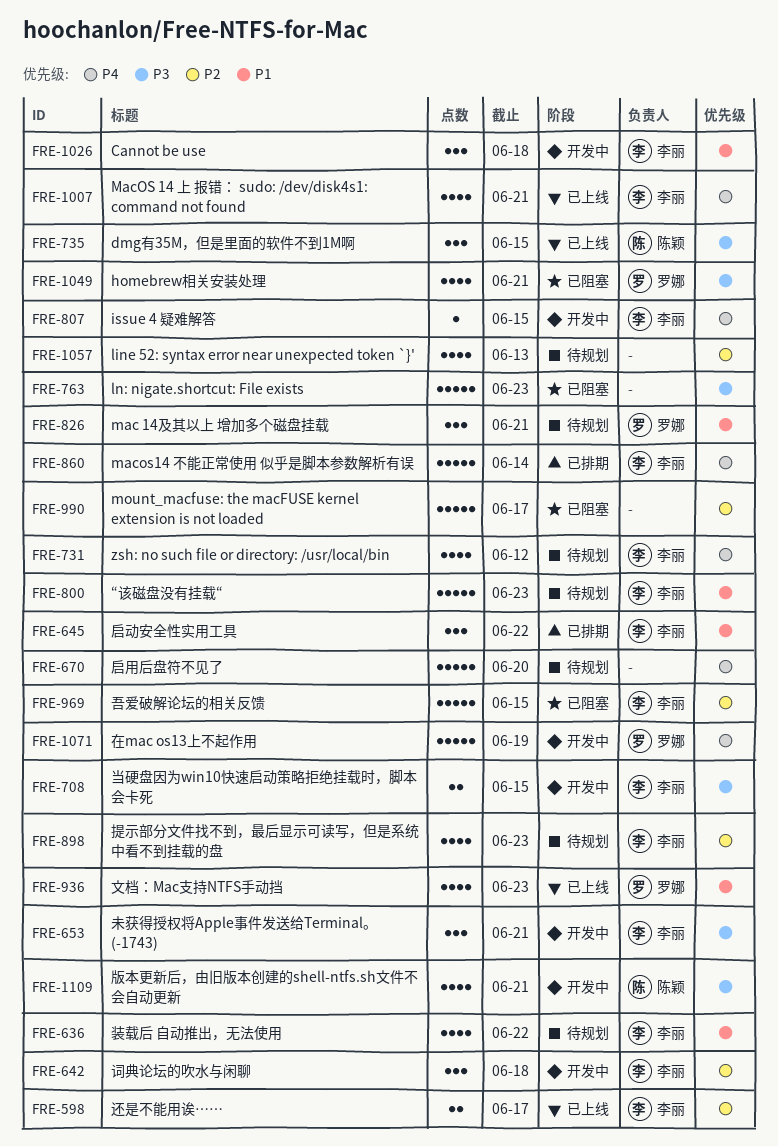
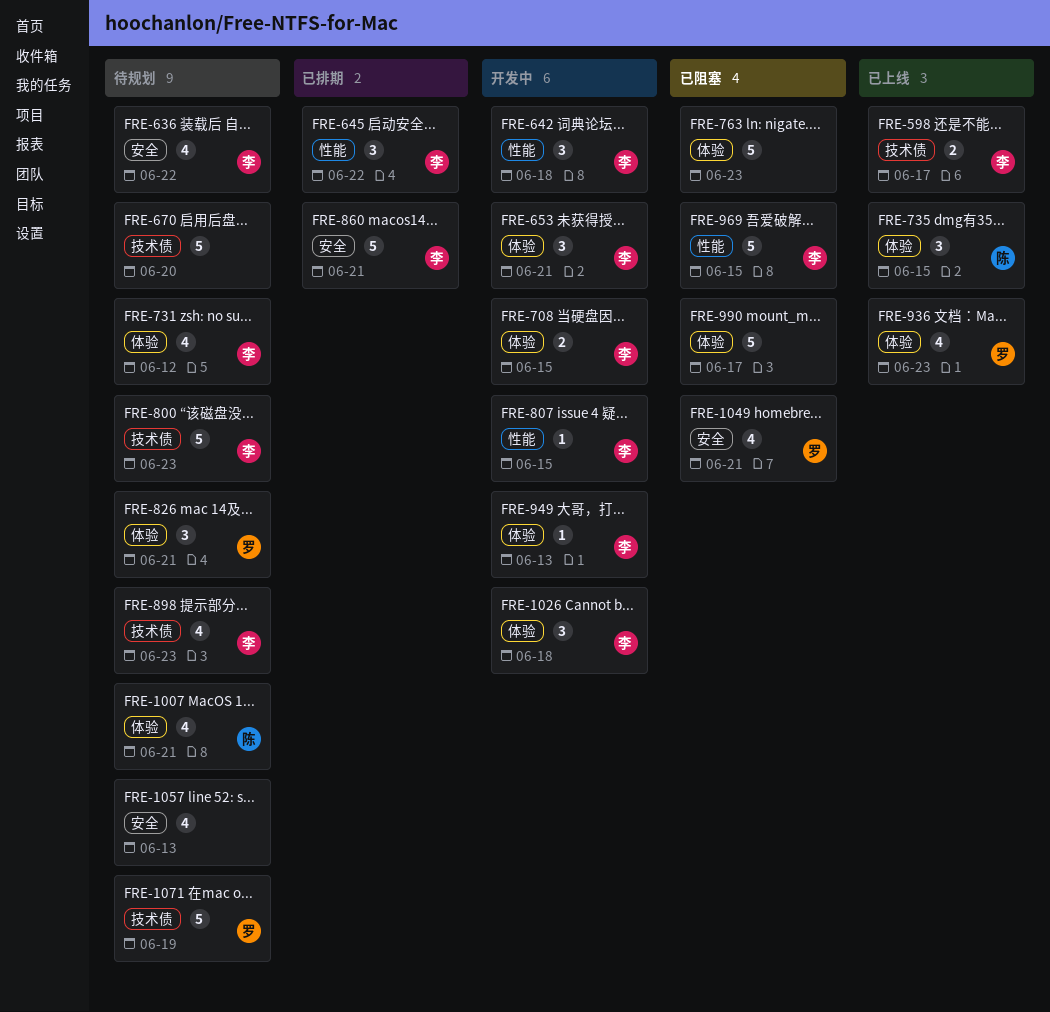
FRE-860, due: Jun 14 -> Jun 21
FRE-949: none -> present
FRE-1007, status: 已上线 -> 待规划
FRE-1007, owner: 李丽 -> 陈颖
FRE-1071, status: 开发中 -> 待规划
FRE-1109: present -> none

